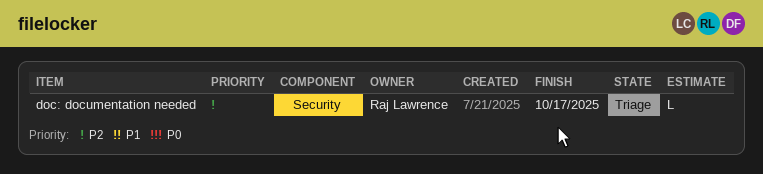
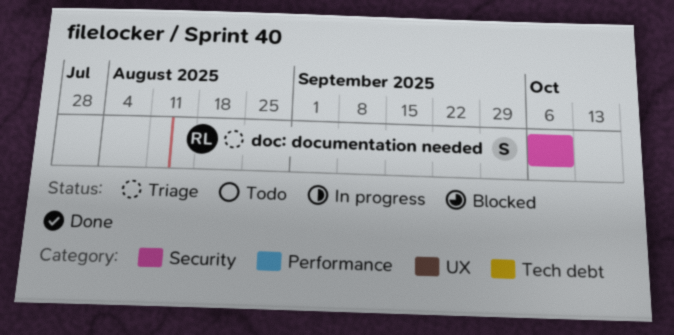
doc: documentation needed, estimate: L -> S
doc: documentation needed, due: Oct 17 -> Oct 10

